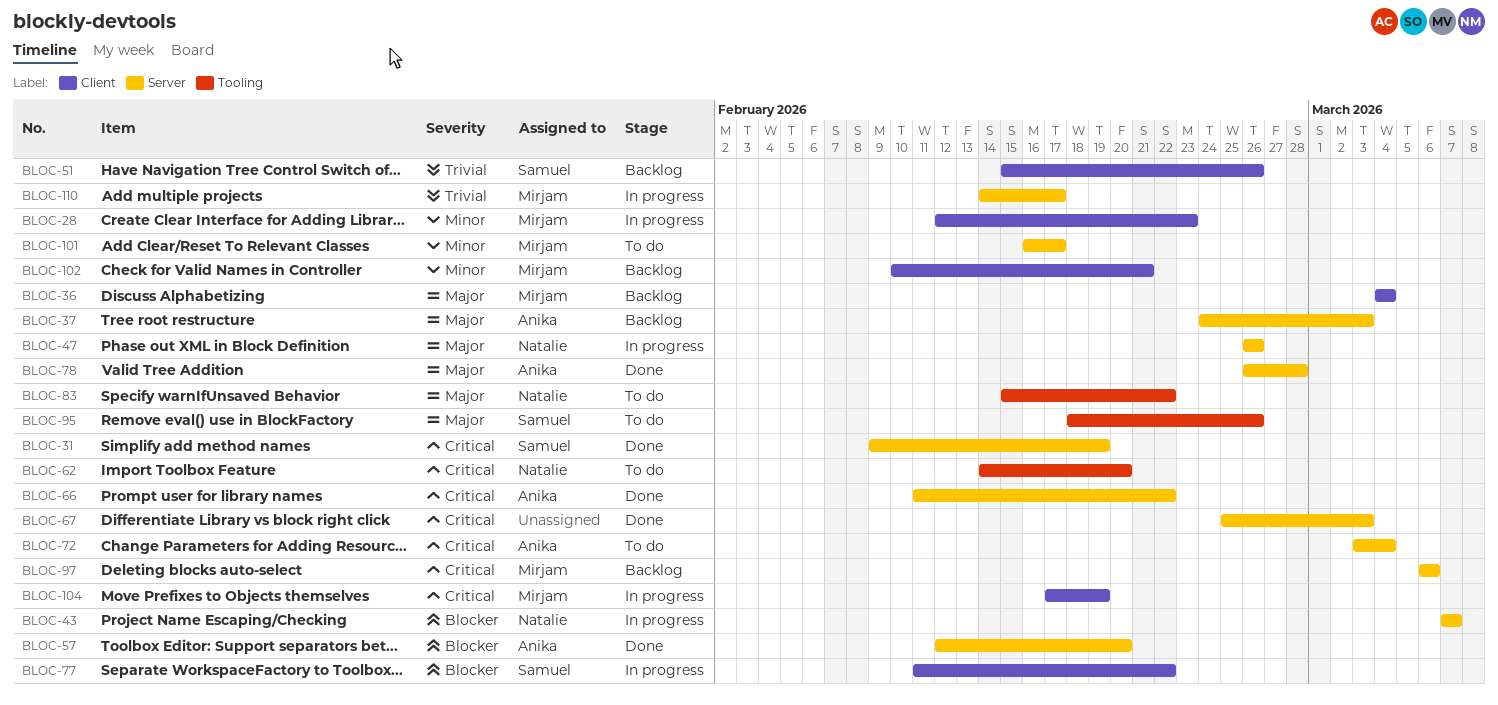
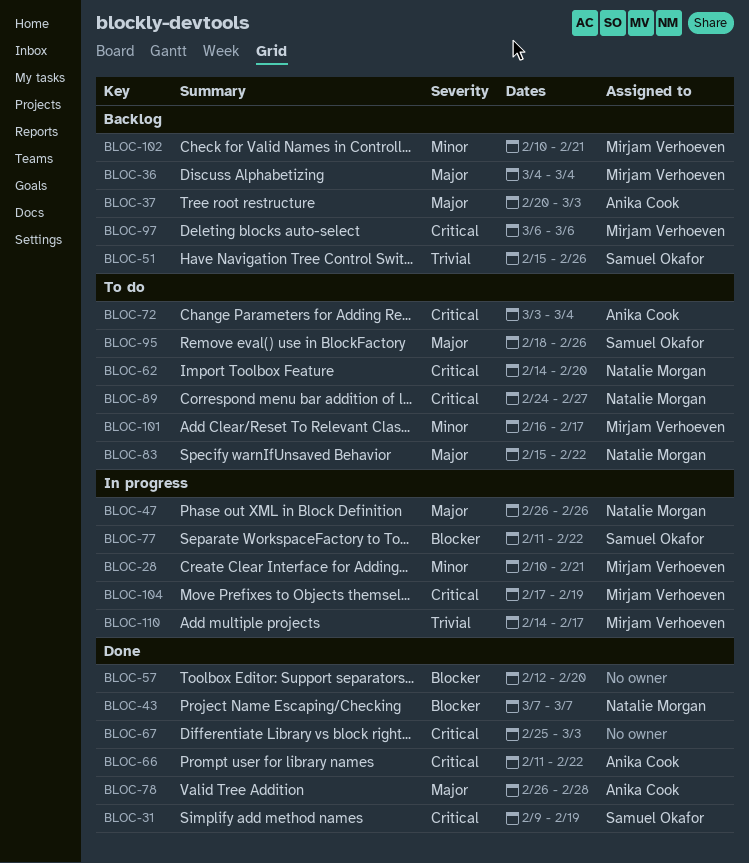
BLOC-28, start: Feb 12 -> Feb 10
BLOC-28, due: Feb 23 -> Feb 21
BLOC-37, start: Feb 24 -> Feb 20
BLOC-43, status: In progress -> Done
BLOC-57, owner: Anika Cook -> none
BLOC-89: none -> present

